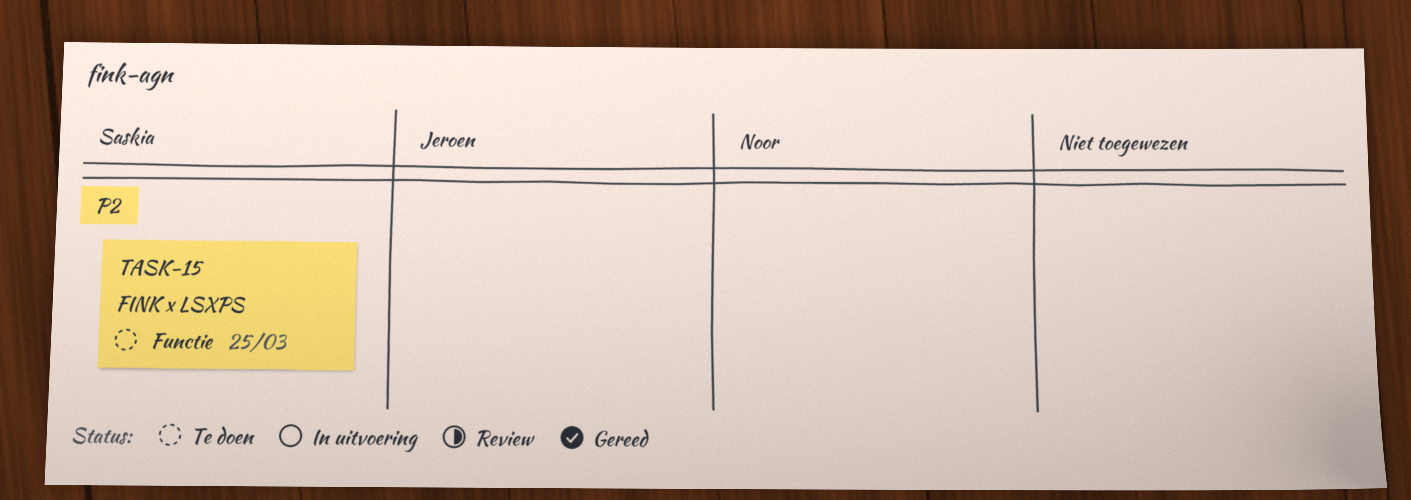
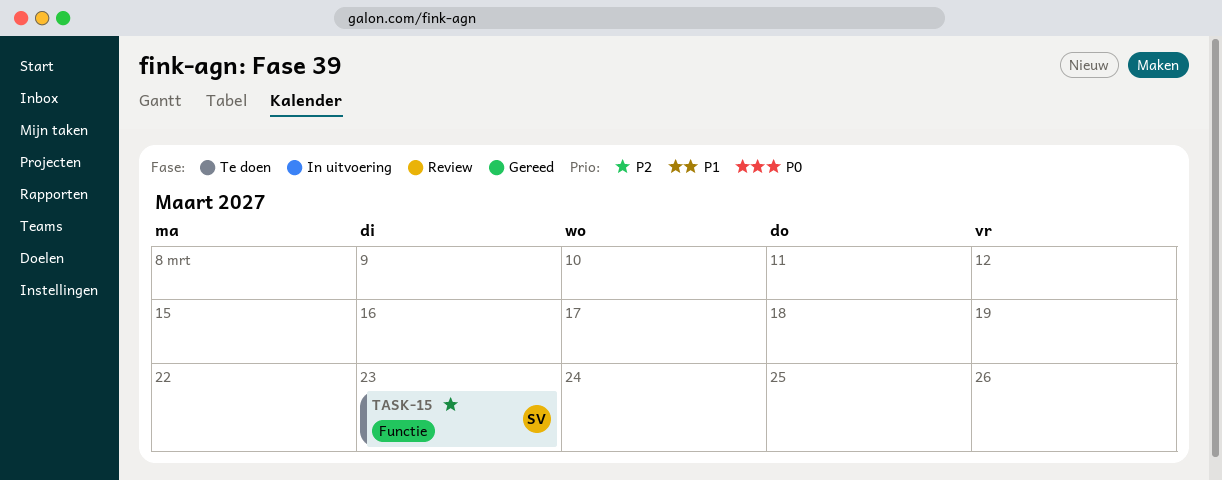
TASK-15, due: Mar 25 -> Mar 23

